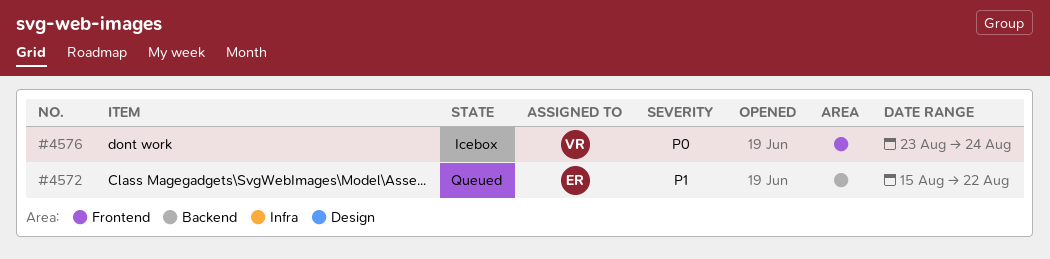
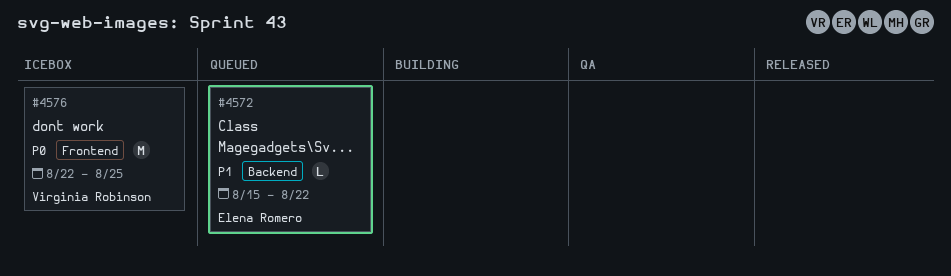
#4576, start: Aug 23 -> Aug 22
#4576, due: Aug 24 -> Aug 25

